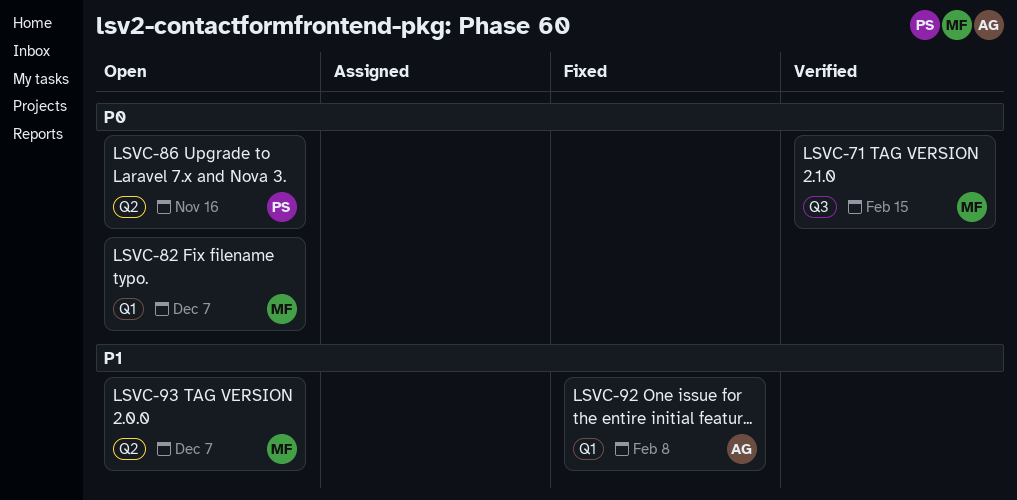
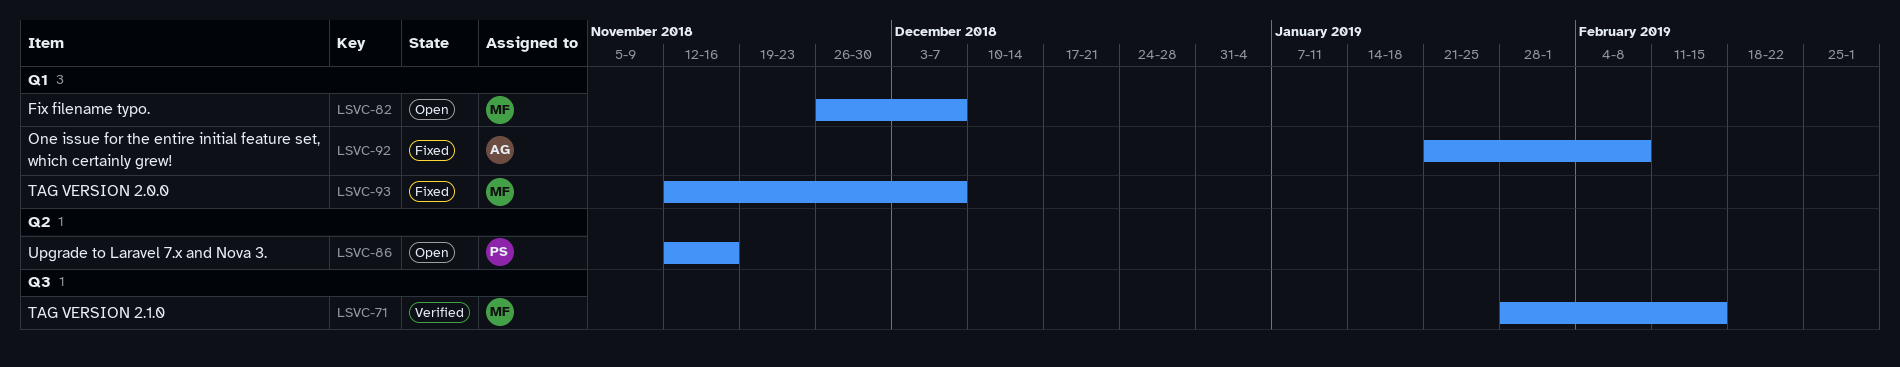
LSVC-93, status: Open -> Fixed
LSVC-93, label: Q2 -> Q1

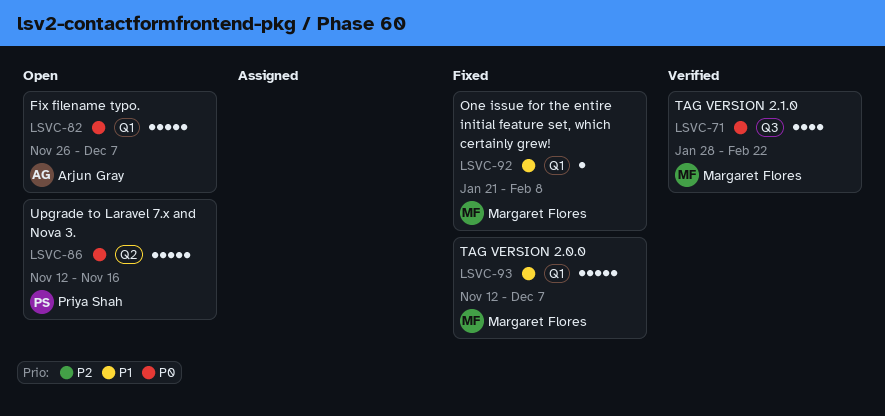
LSVC-71, due: Feb 15 -> Feb 22
LSVC-82, owner: Margaret Flores -> Arjun Gray
LSVC-92, owner: Arjun Gray -> Margaret Flores

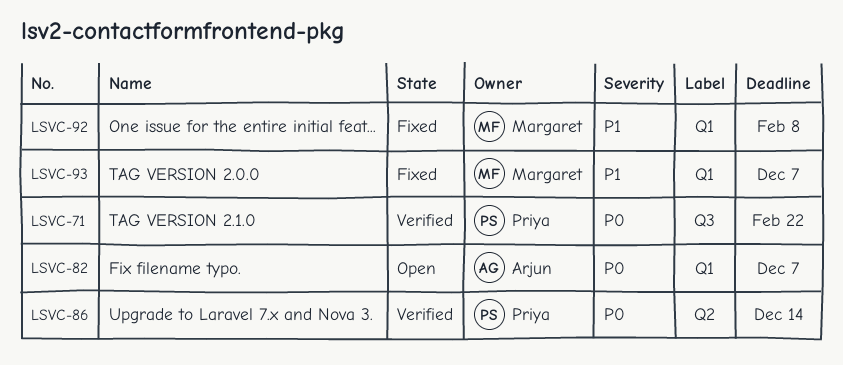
LSVC-71, owner: Margaret Flores -> Priya Shah
LSVC-86, status: Open -> Verified
LSVC-86, due: Nov 16 -> Dec 14

